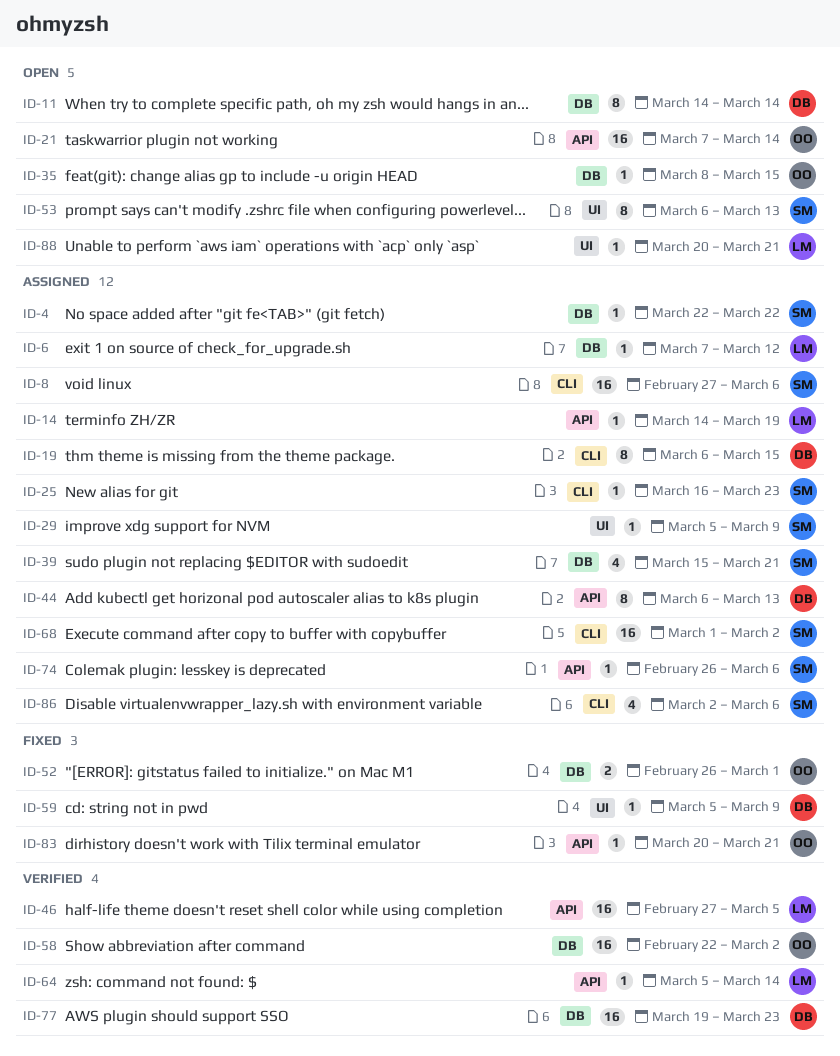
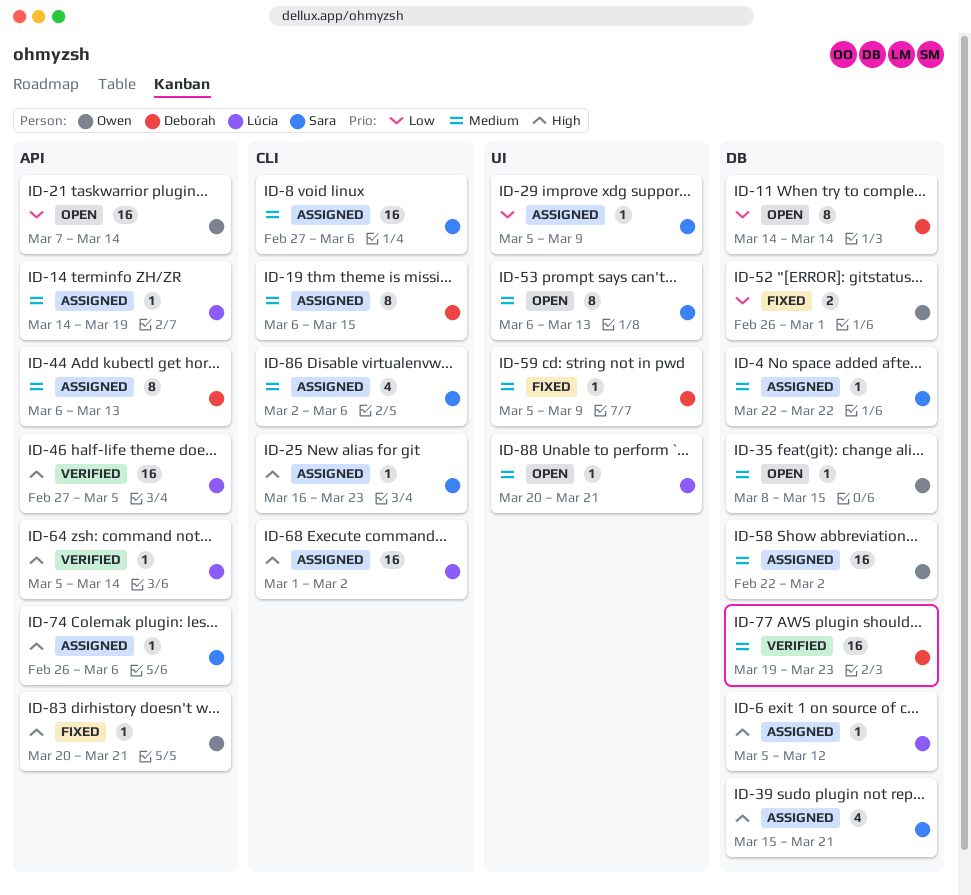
ID-6, start: Mar 7 -> Mar 5
ID-58, status: Verified -> Assigned
ID-68, owner: Sara -> Lúcia

